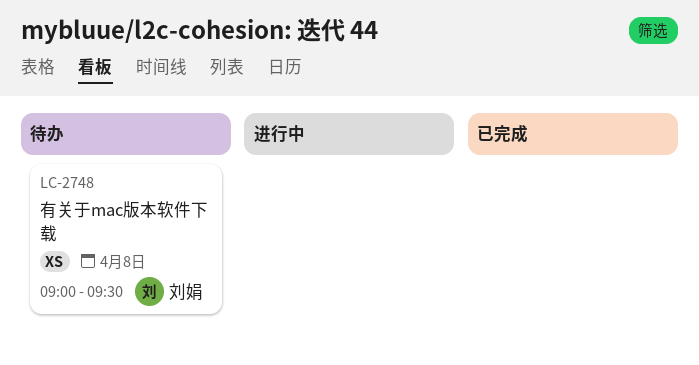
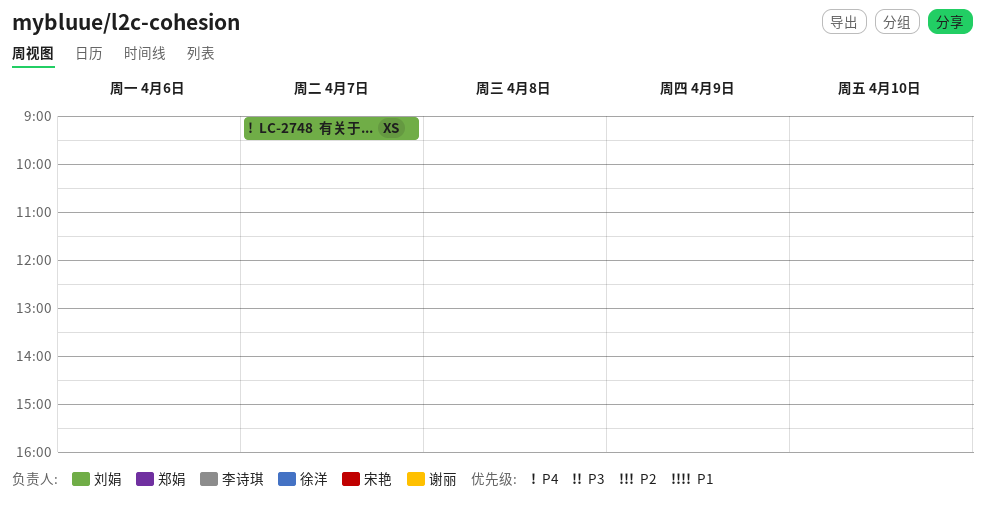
LC-2748, day: Apr 8 -> Apr 7

